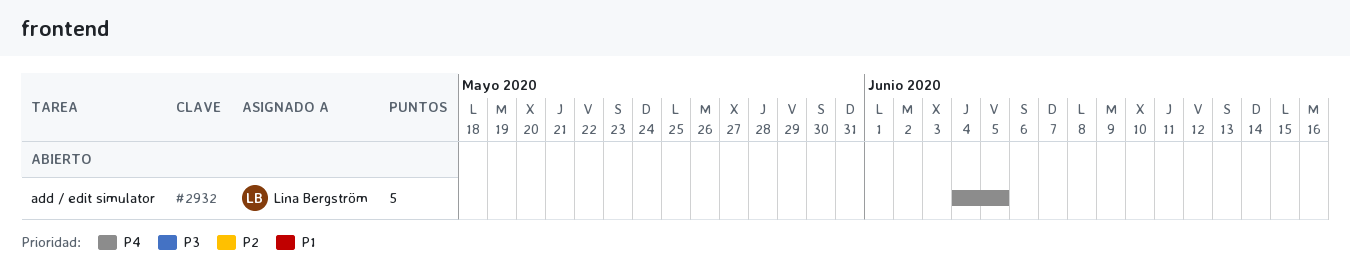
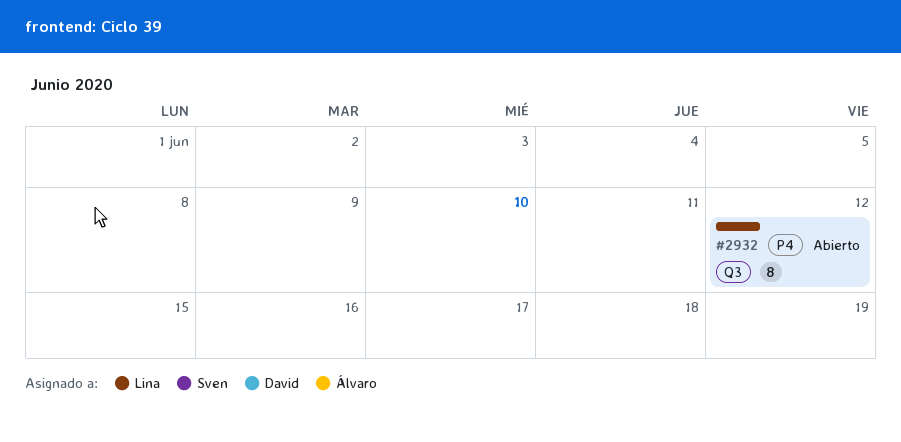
#2932, estimate: 5 -> 8
#2932, due: Jun 5 -> Jun 12

